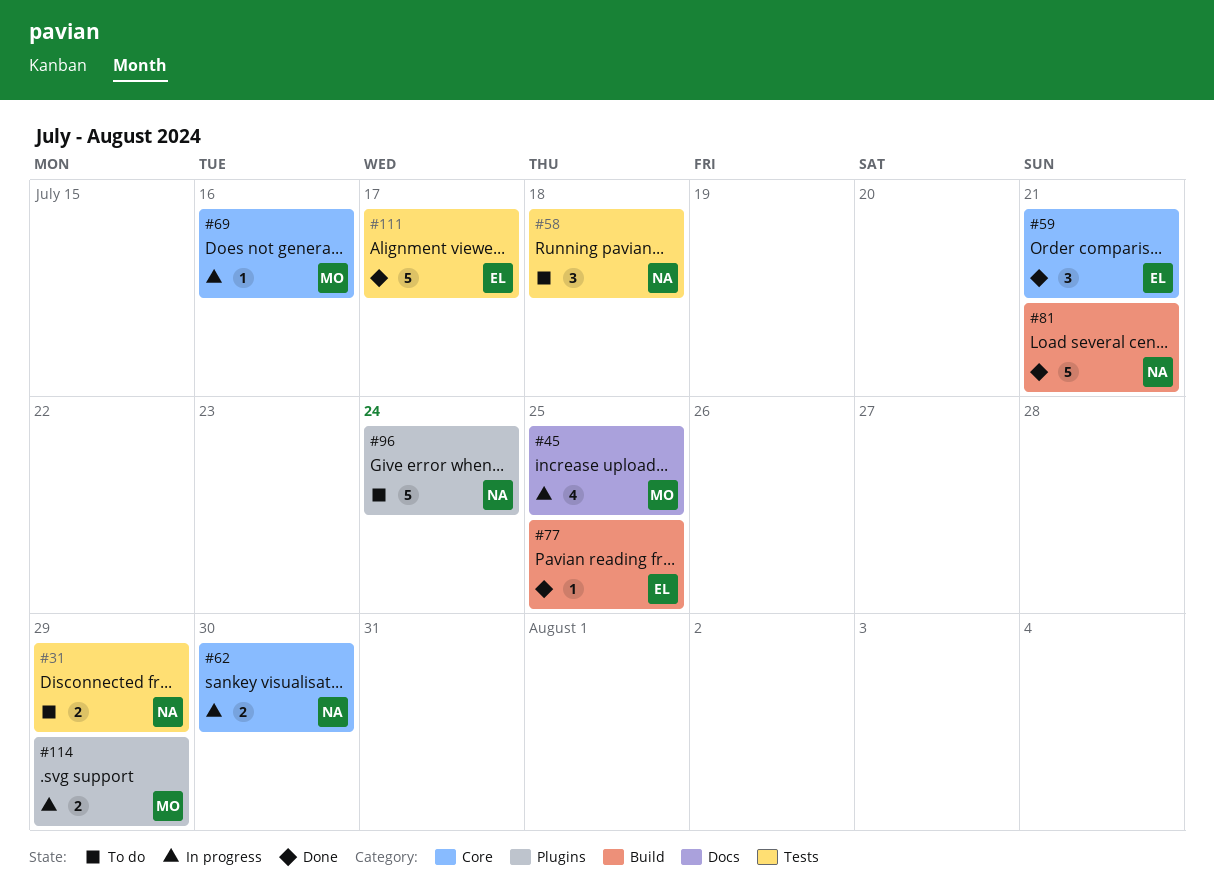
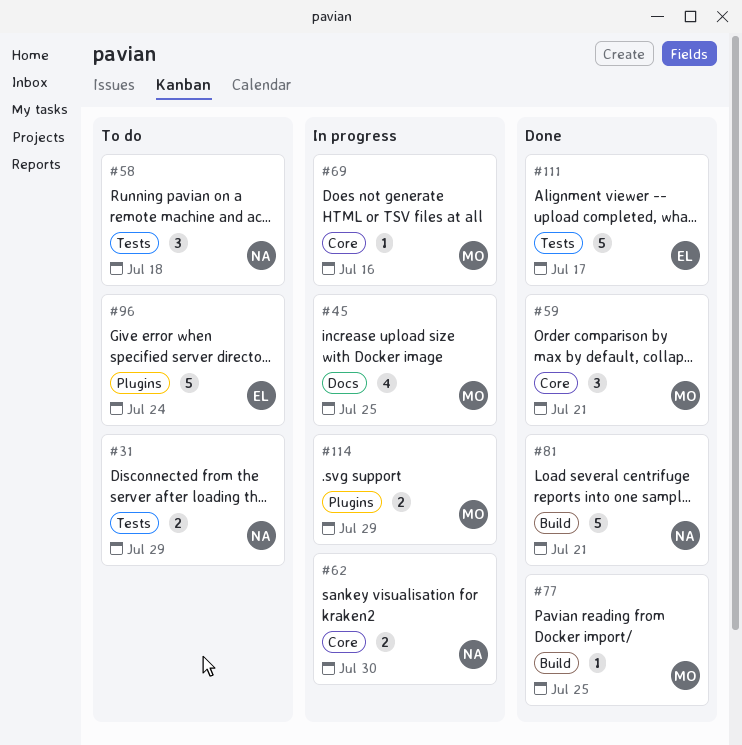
#59, owner: EL -> MO
#77, owner: EL -> MO
#96, owner: NA -> EL

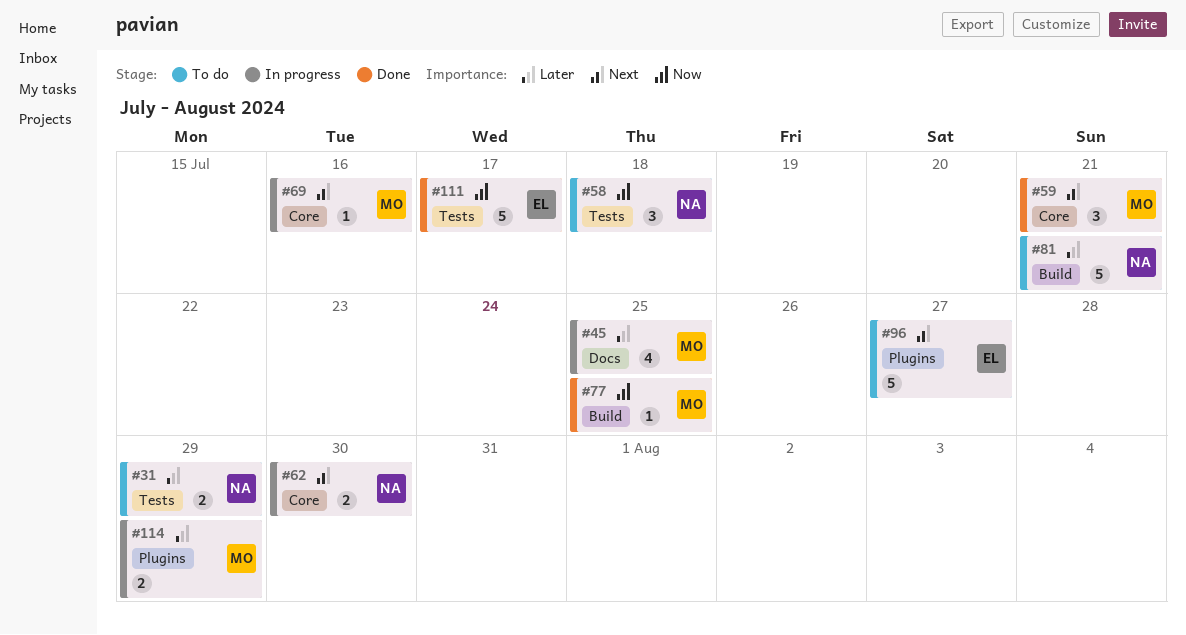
#81, status: Done -> To do
#96, due: Jul 24 -> Jul 27

